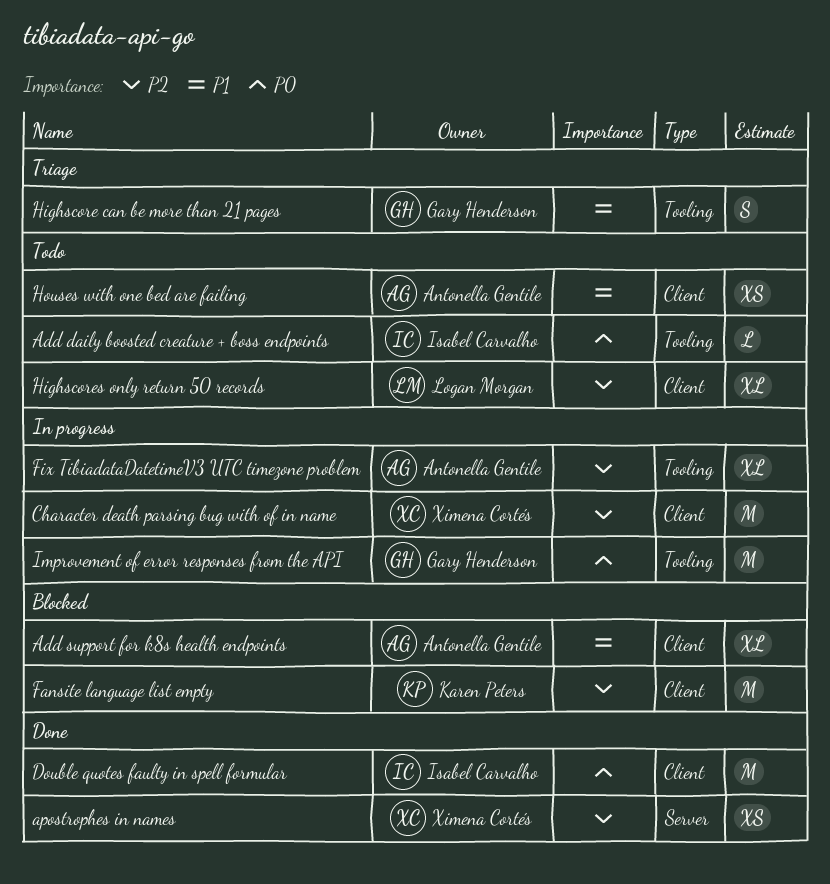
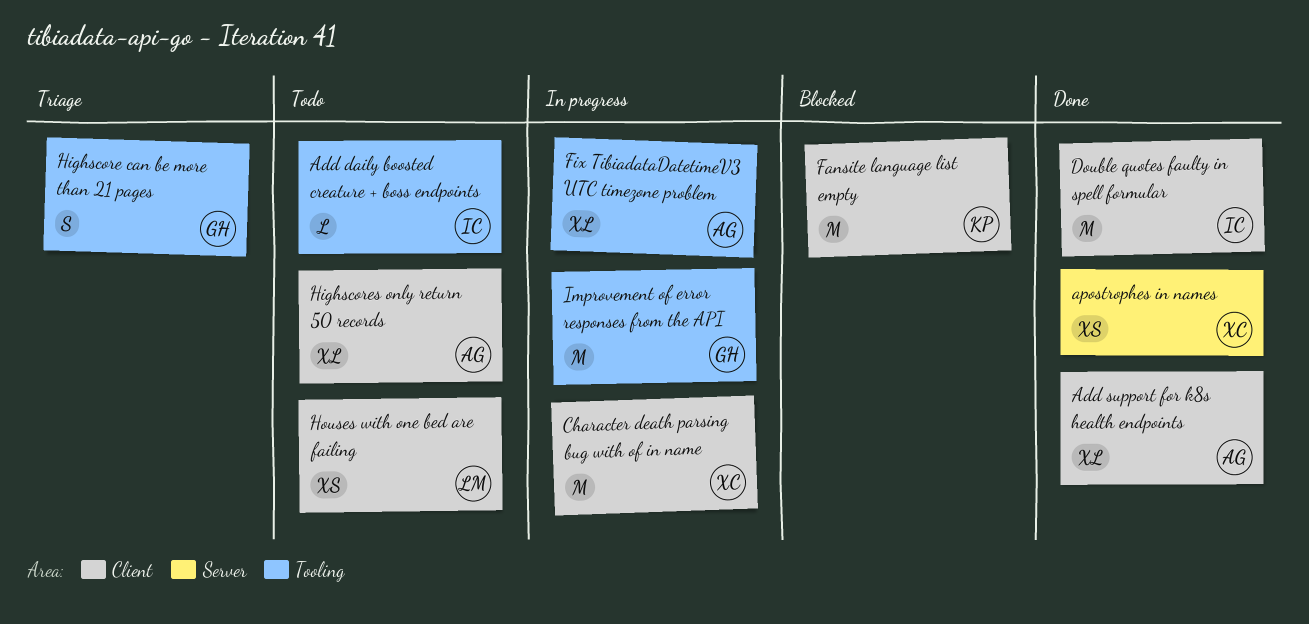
Add support for k8s health endpoints, status: Blocked -> Done
Highscores only return 50 records, owner: Logan Morgan -> Antonella Gentile
Houses with one bed are failing, owner: Antonella Gentile -> Logan Morgan

